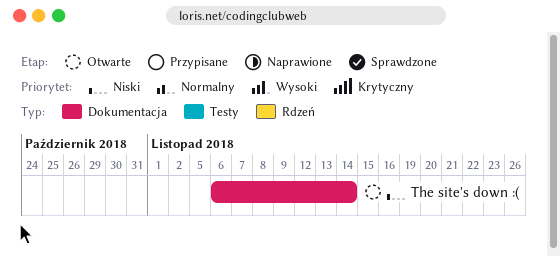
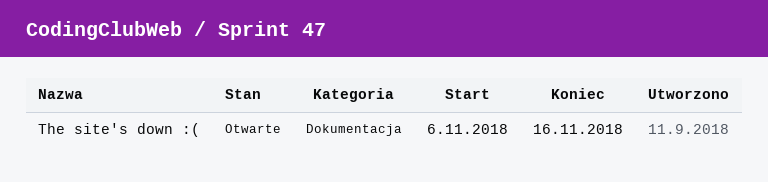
The site's down :(, due: Nov 14 -> Nov 16

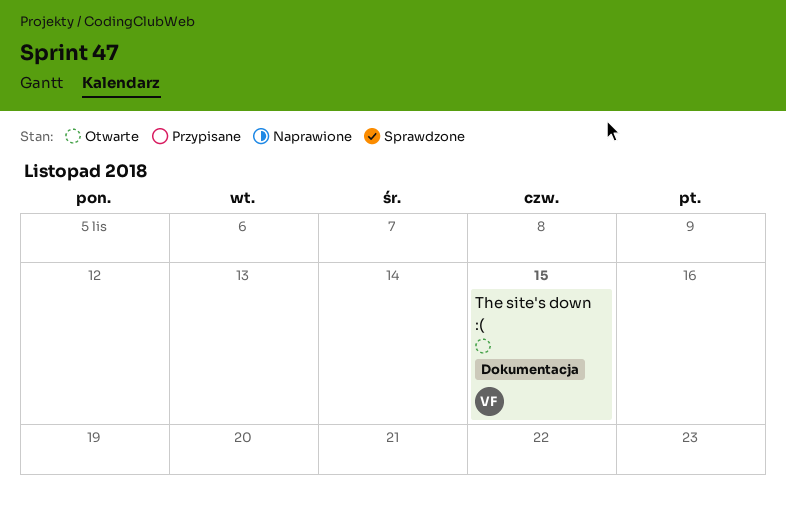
The site's down :(, due: Nov 16 -> Nov 15

